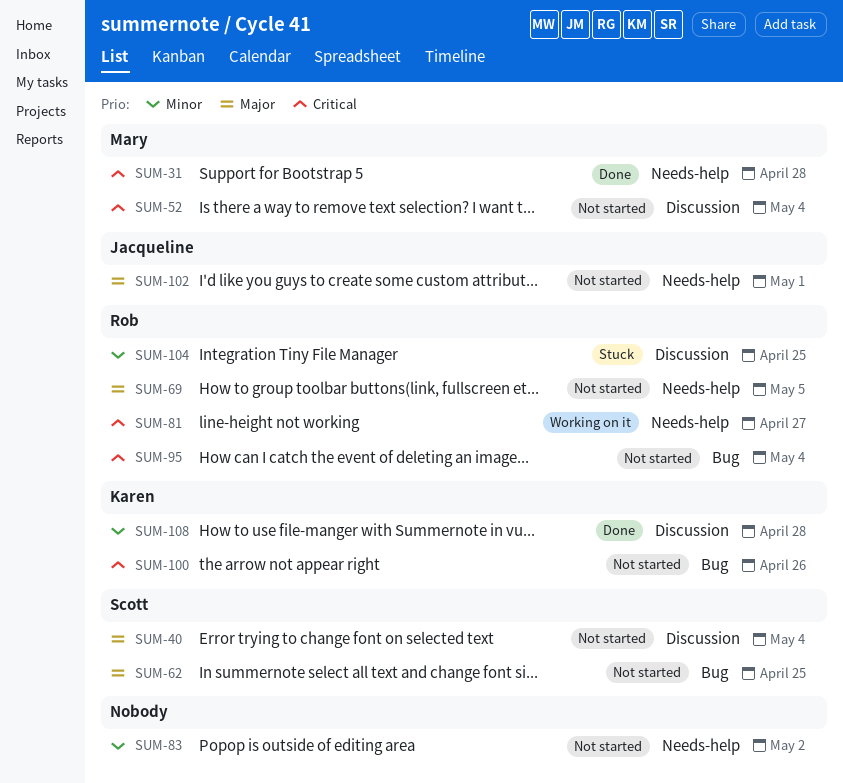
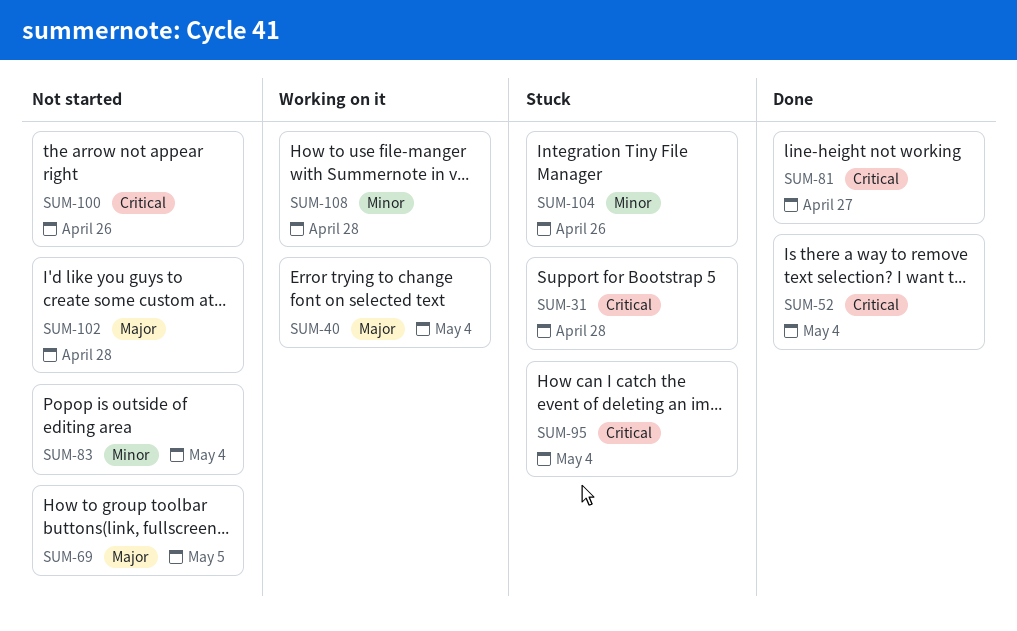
SUM-31, status: Done -> Stuck
SUM-40, status: Not started -> Working on it
SUM-52, status: Not started -> Done
SUM-62: present -> none
SUM-81, status: Working on it -> Done
SUM-83, due: May 2 -> May 4
SUM-95, status: Not started -> Stuck
SUM-102, due: May 1 -> Apr 28
SUM-104, due: Apr 25 -> Apr 26
SUM-108, status: Done -> Working on it

